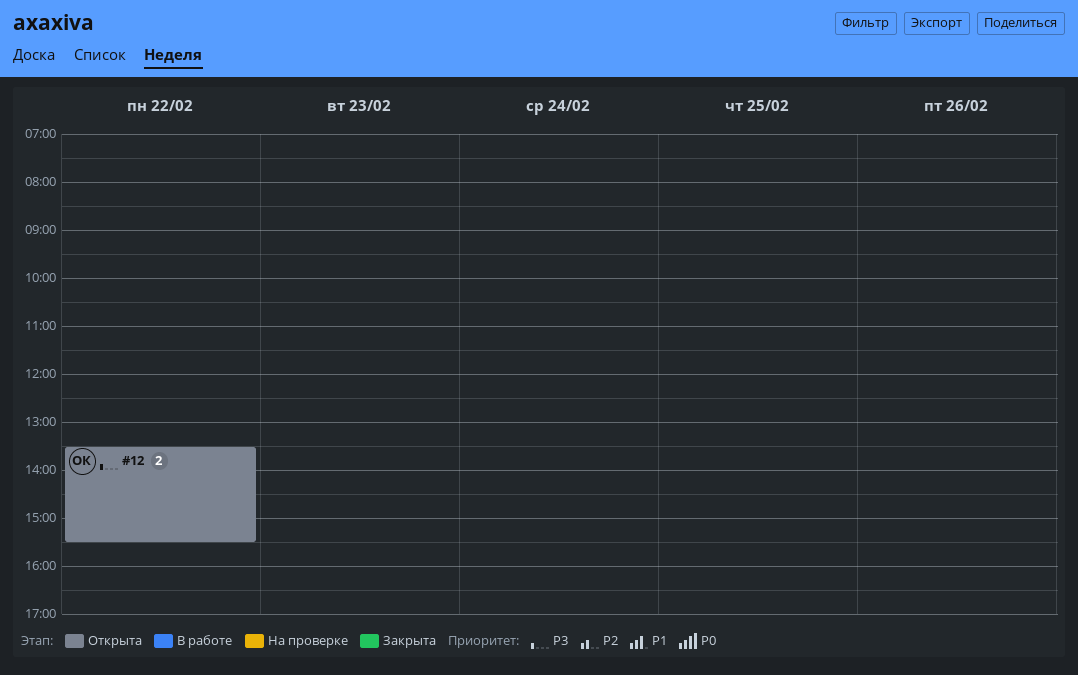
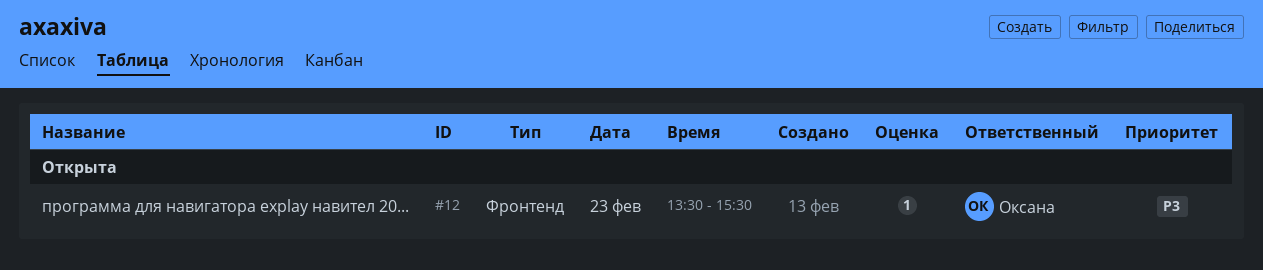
#12, estimate: 2 -> 1
#12, day: Feb 22 -> Feb 23

